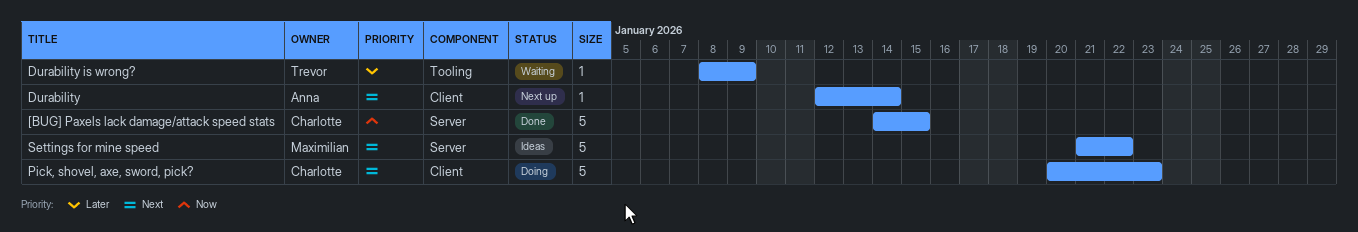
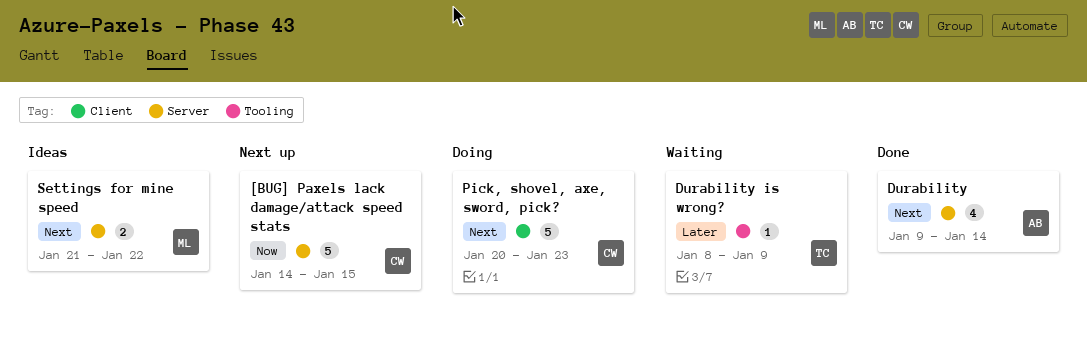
[BUG] Paxels lack damage/attack speed stats, status: Done -> Next up
Durability, status: Next up -> Done
Durability, label: Client -> Server
Durability, estimate: 1 -> 4
Durability, start: Jan 12 -> Jan 9
Settings for mine speed, estimate: 5 -> 2

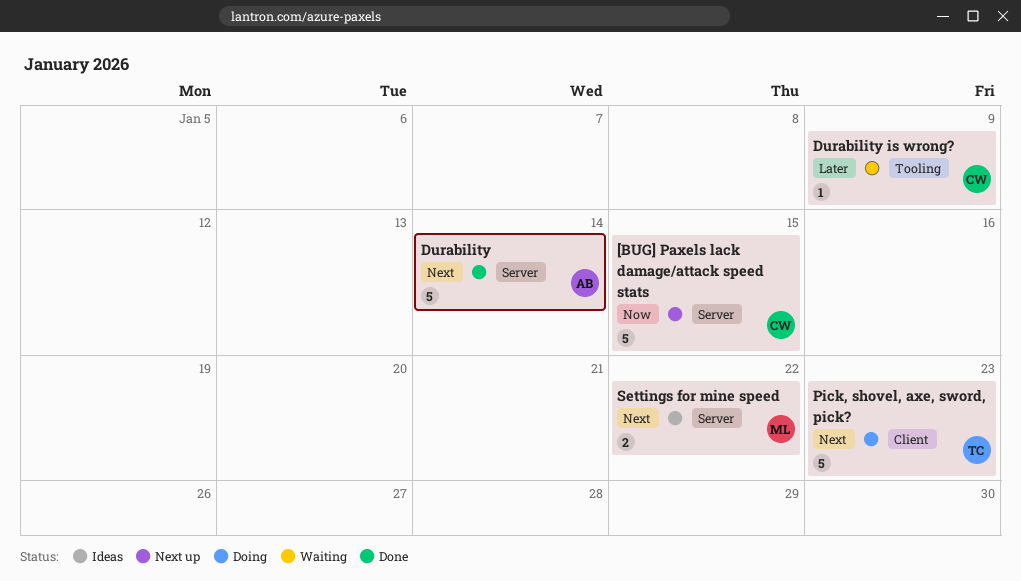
Durability, estimate: 4 -> 5
Durability is wrong?, owner: TC -> CW
Pick, shovel, axe, sword, pick?, owner: CW -> TC

